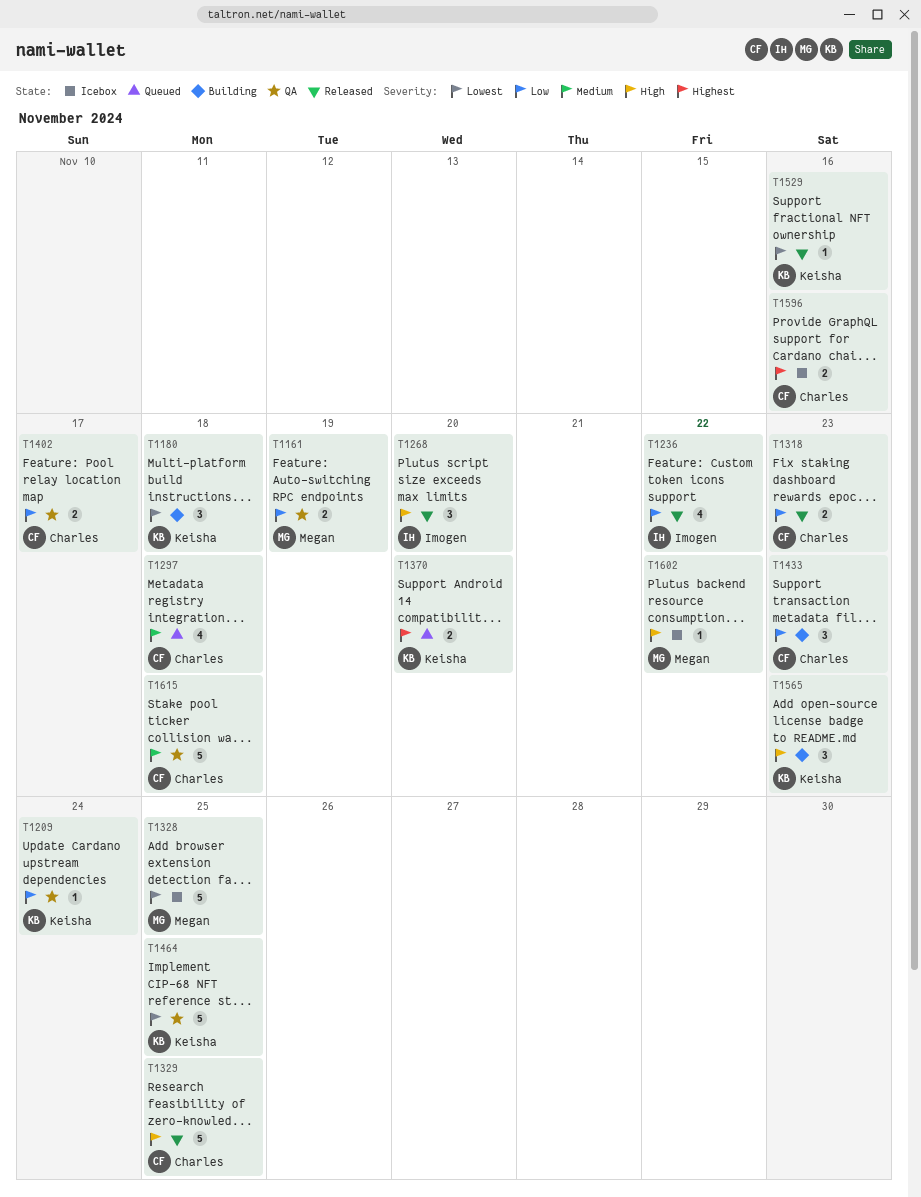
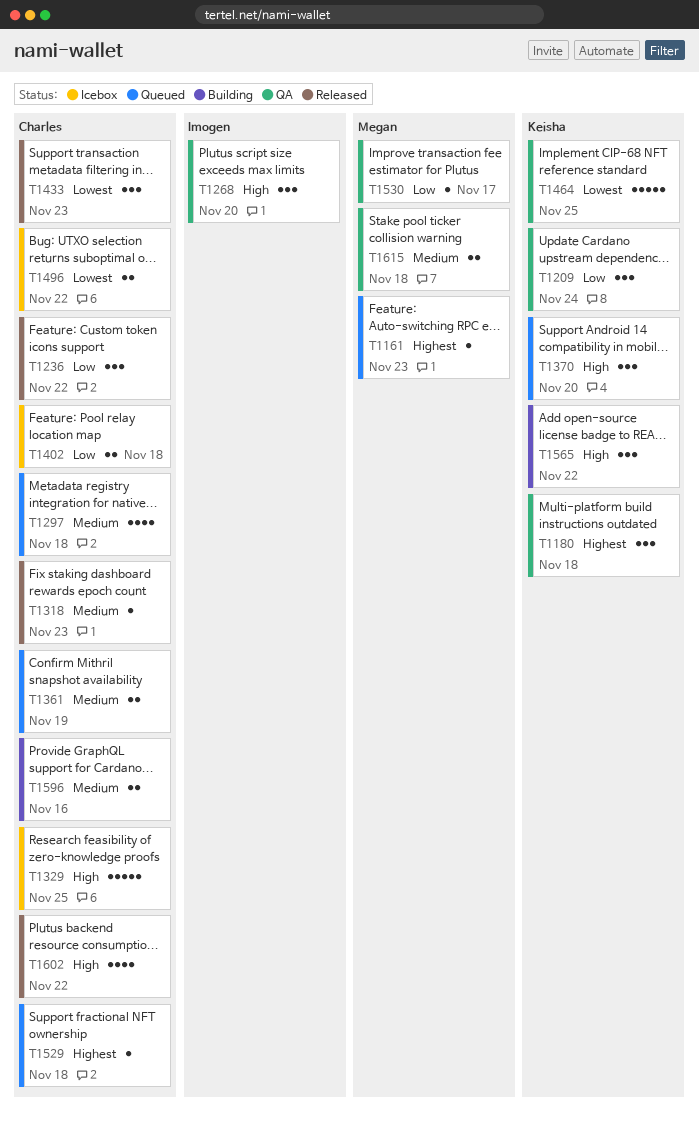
T1161, status: QA -> Queued
T1161, priority: Low -> Highest
T1161, estimate: 2 -> 1
T1161, due: Nov 19 -> Nov 23
T1180, status: Building -> QA
T1180, priority: Lowest -> Highest
T1209, estimate: 1 -> 3
T1236, owner: Imogen -> Charles
T1236, estimate: 4 -> 3
T1268, status: Released -> QA
T1318, priority: Low -> Medium
T1318, estimate: 2 -> 1
T1328: present -> none
T1329, status: Released -> Icebox
T1361: none -> present
T1370, priority: Highest -> High
T1370, estimate: 2 -> 3
T1402, status: QA -> Icebox
T1402, due: Nov 17 -> Nov 18
T1433, status: Building -> Released
T1433, priority: Low -> Lowest
T1496: none -> present
T1529, status: Released -> Queued
T1529, owner: Keisha -> Charles
T1529, priority: Lowest -> Highest
T1529, due: Nov 16 -> Nov 18
T1530: none -> present
T1565, due: Nov 23 -> Nov 22
T1596, status: Icebox -> Building
T1596, priority: Highest -> Medium
T1602, status: Icebox -> Released
T1602, owner: Megan -> Charles
T1602, estimate: 1 -> 4
T1615, owner: Charles -> Megan
T1615, estimate: 5 -> 2

